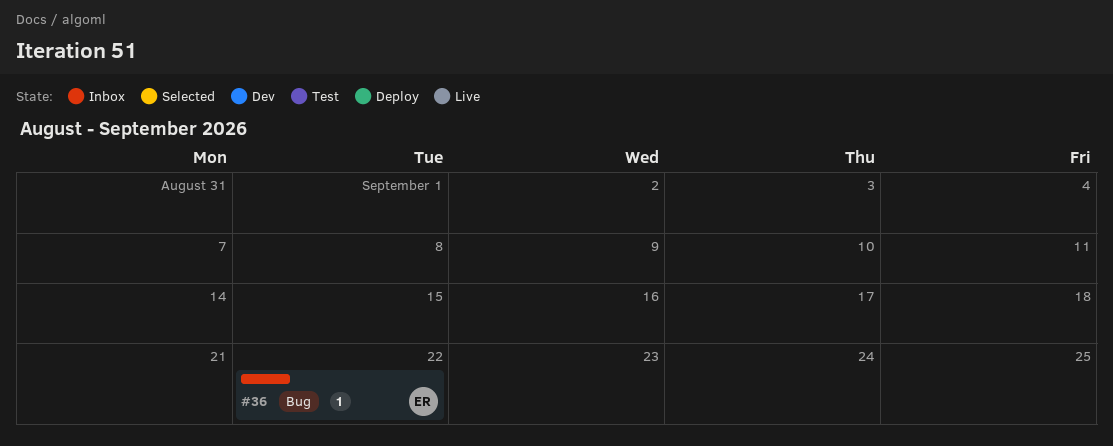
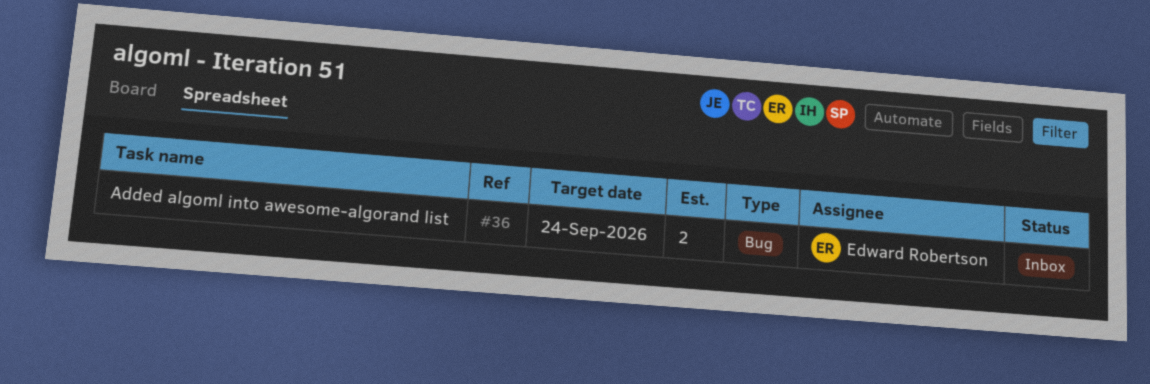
#36, estimate: 1 -> 2
#36, due: Sep 22 -> Sep 24

